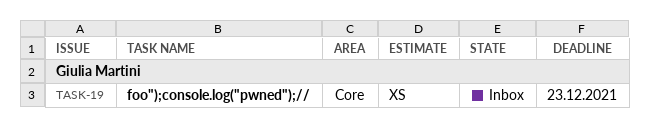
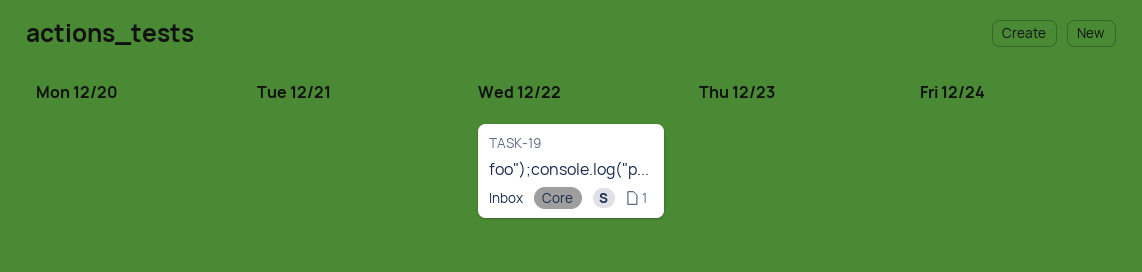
TASK-19, estimate: XS -> S
TASK-19, due: Dec 23 -> Dec 22

